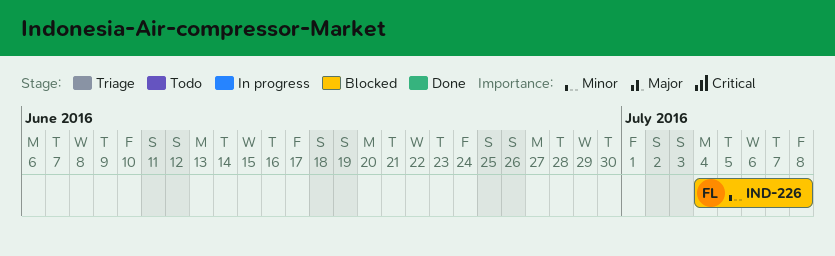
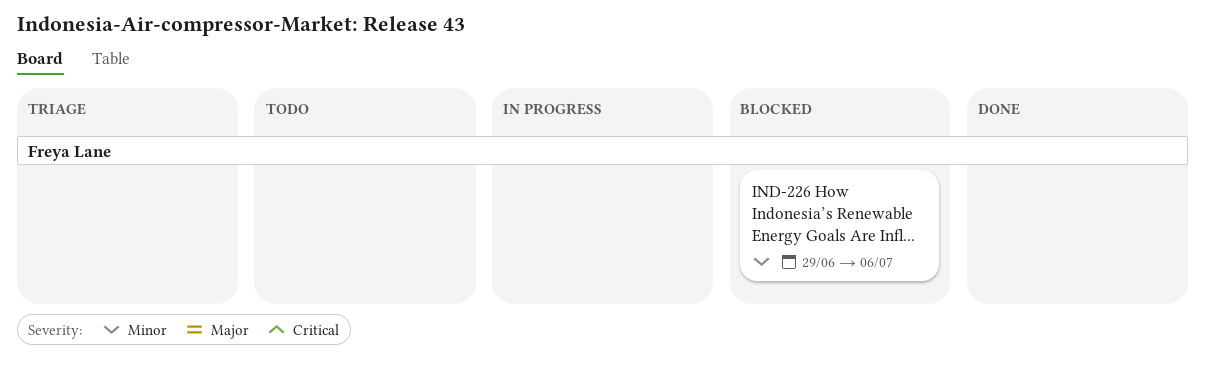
IND-226, start: Jul 4 -> Jun 29
IND-226, due: Jul 8 -> Jul 6

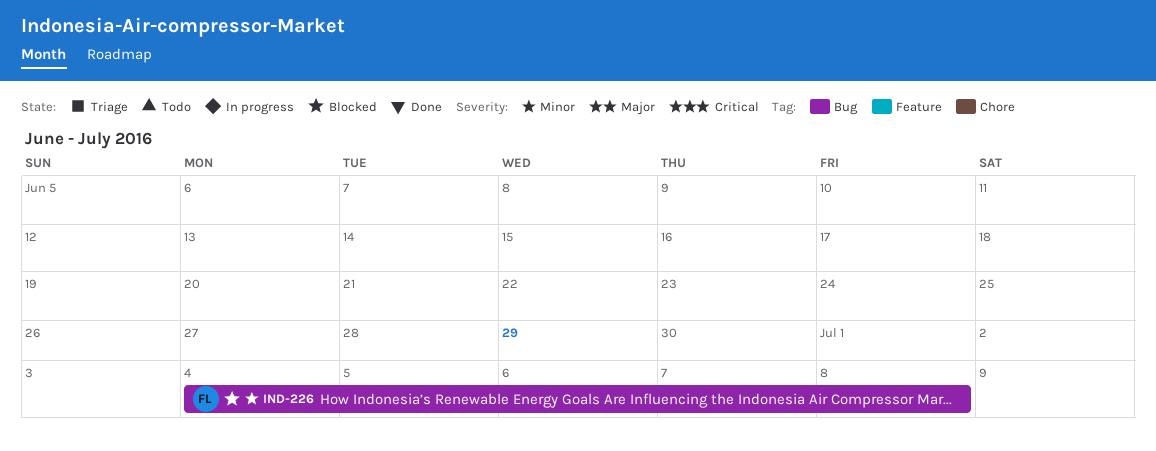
IND-226, start: Jun 29 -> Jul 4
IND-226, due: Jul 6 -> Jul 8

